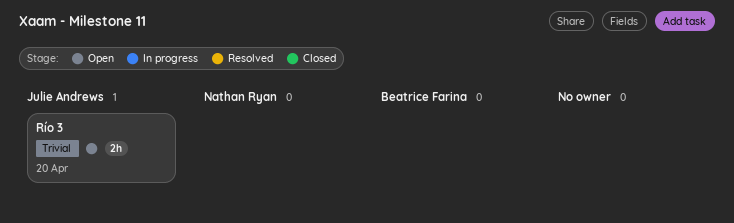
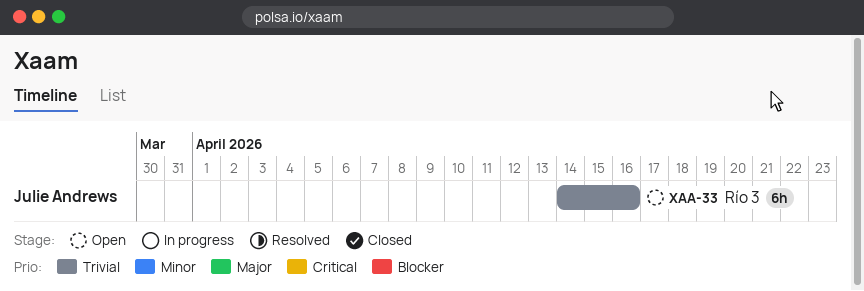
Río 3, estimate: 2h -> 6h
Río 3, due: Apr 20 -> Apr 16

